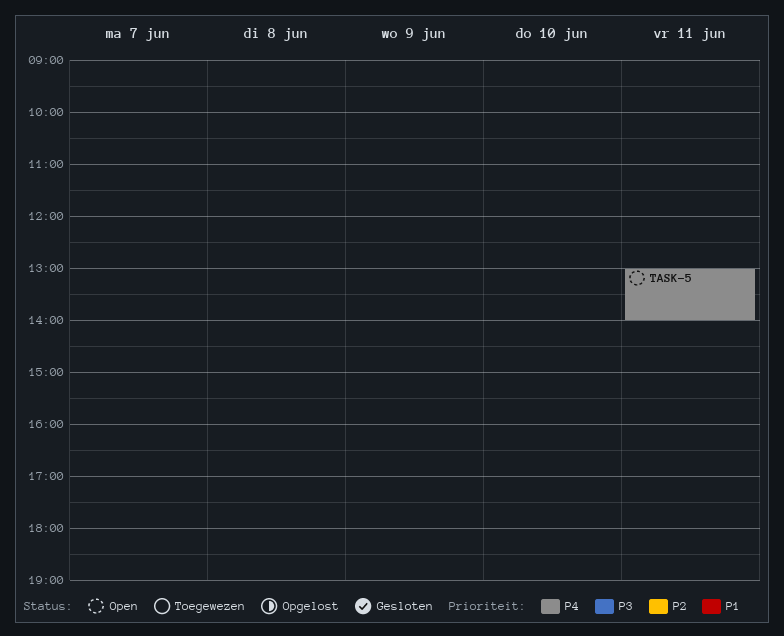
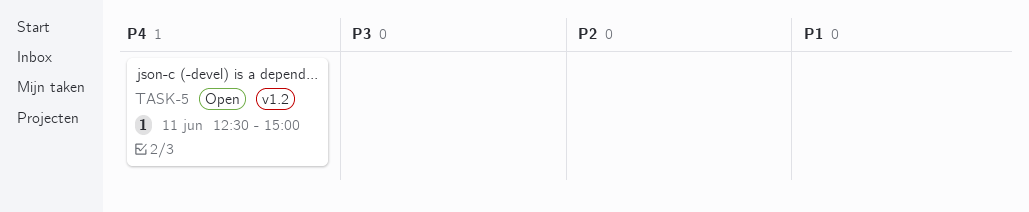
TASK-5, begins: 13:00 -> 12:30
TASK-5, ends: 14:00 -> 15:00

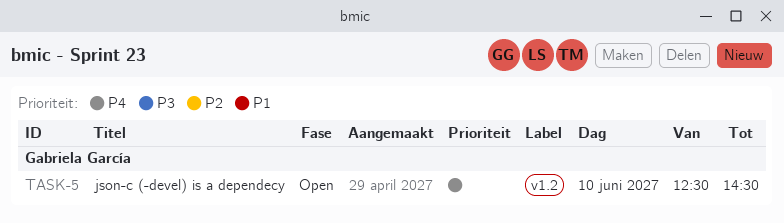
TASK-5, day: Jun 11 -> Jun 10
TASK-5, ends: 15:00 -> 14:30

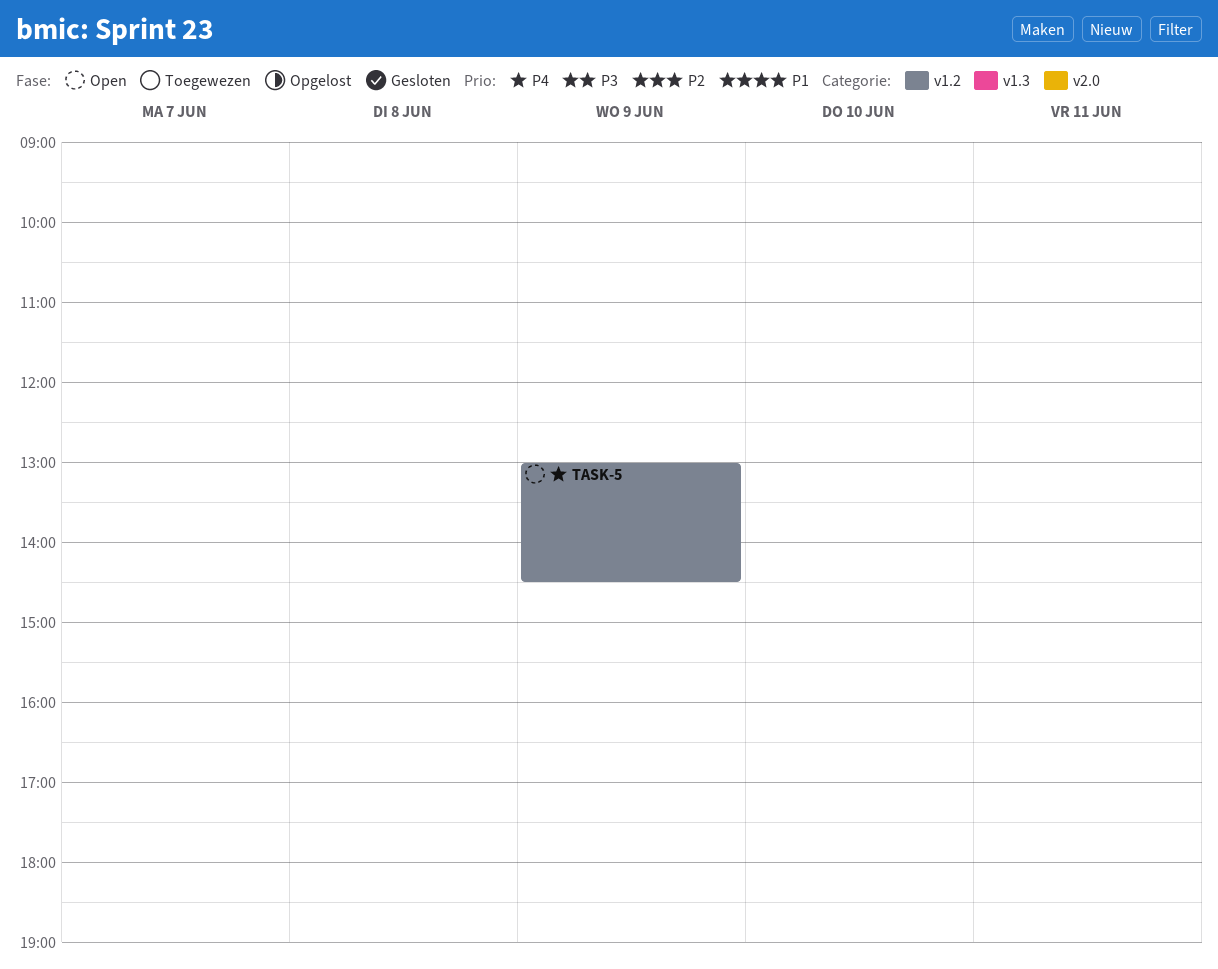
TASK-5, day: Jun 10 -> Jun 9
TASK-5, begins: 12:30 -> 13:00

